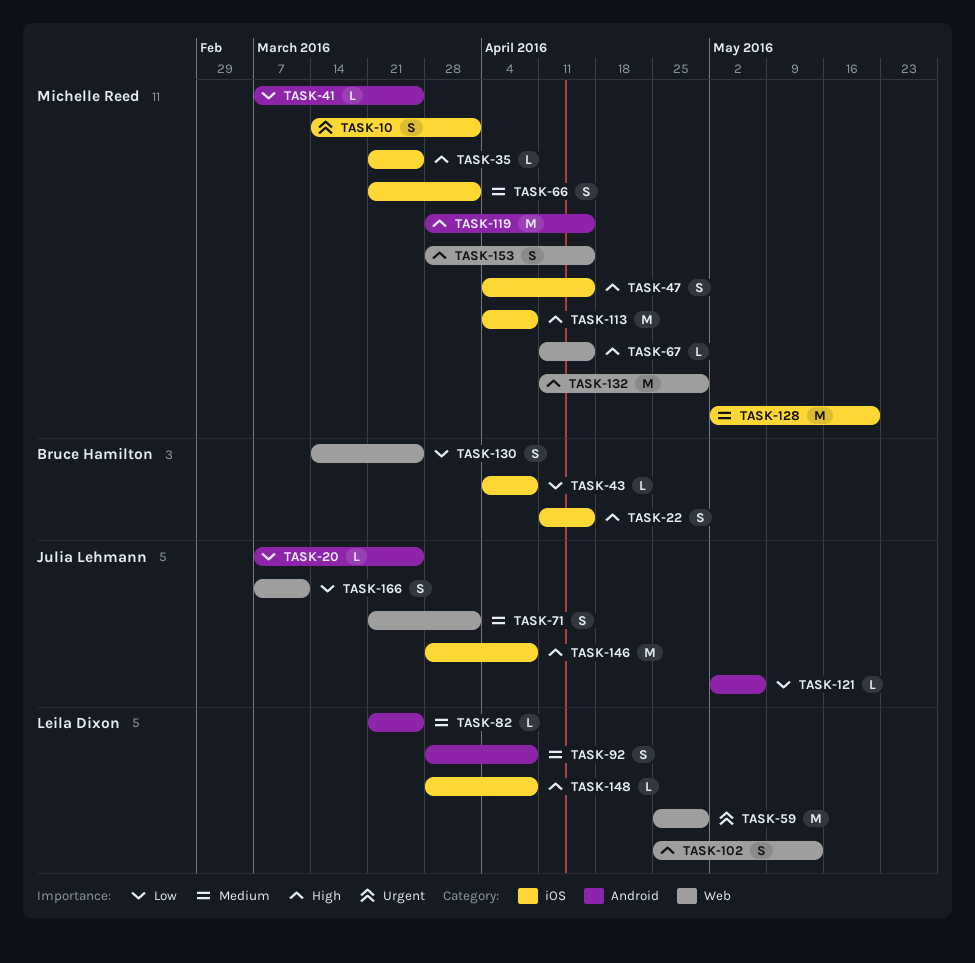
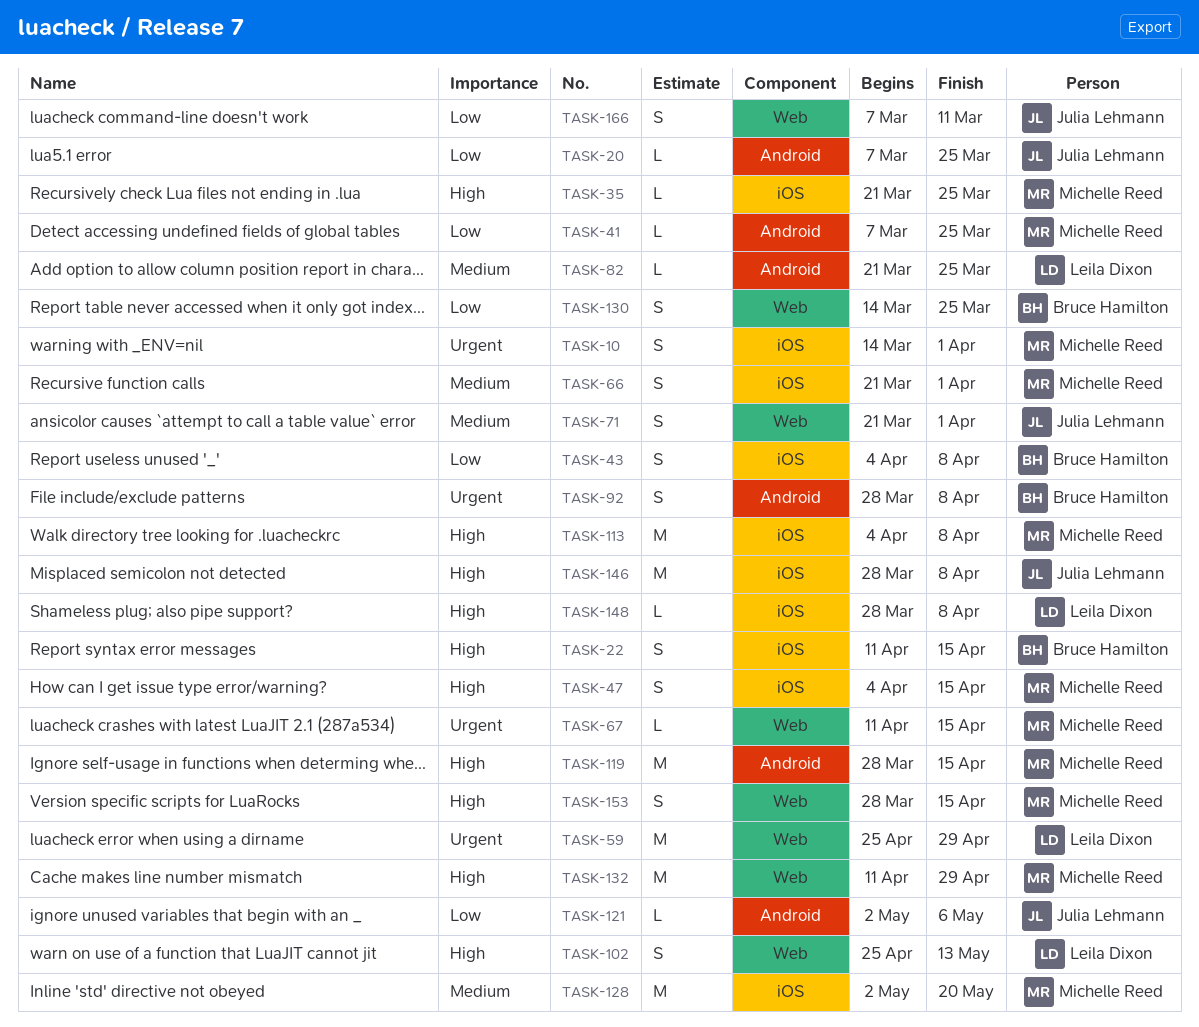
TASK-43, estimate: L -> S
TASK-67, priority: High -> Urgent
TASK-92, owner: Leila Dixon -> Bruce Hamilton
TASK-92, priority: Medium -> Urgent

